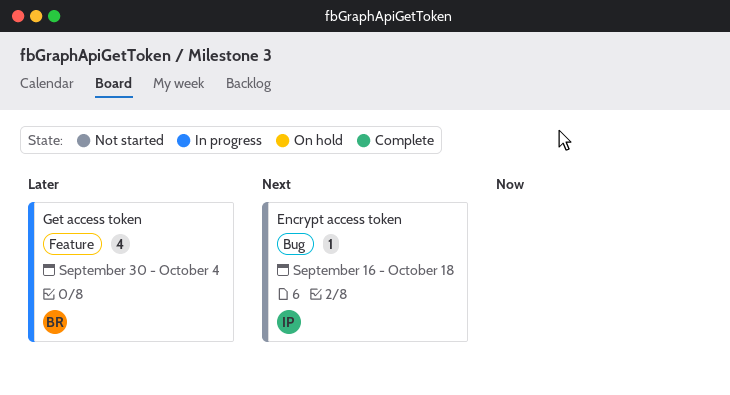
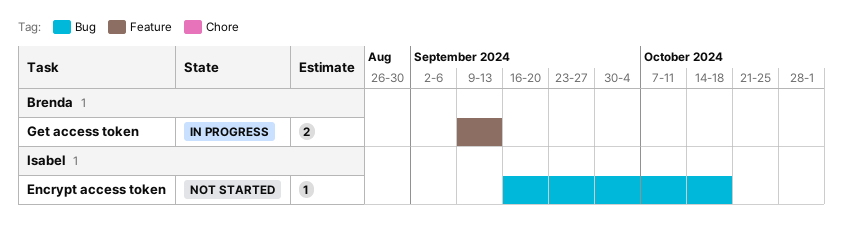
Get access token, estimate: 4 -> 2
Get access token, start: Sep 30 -> Sep 9
Get access token, due: Oct 4 -> Sep 13

